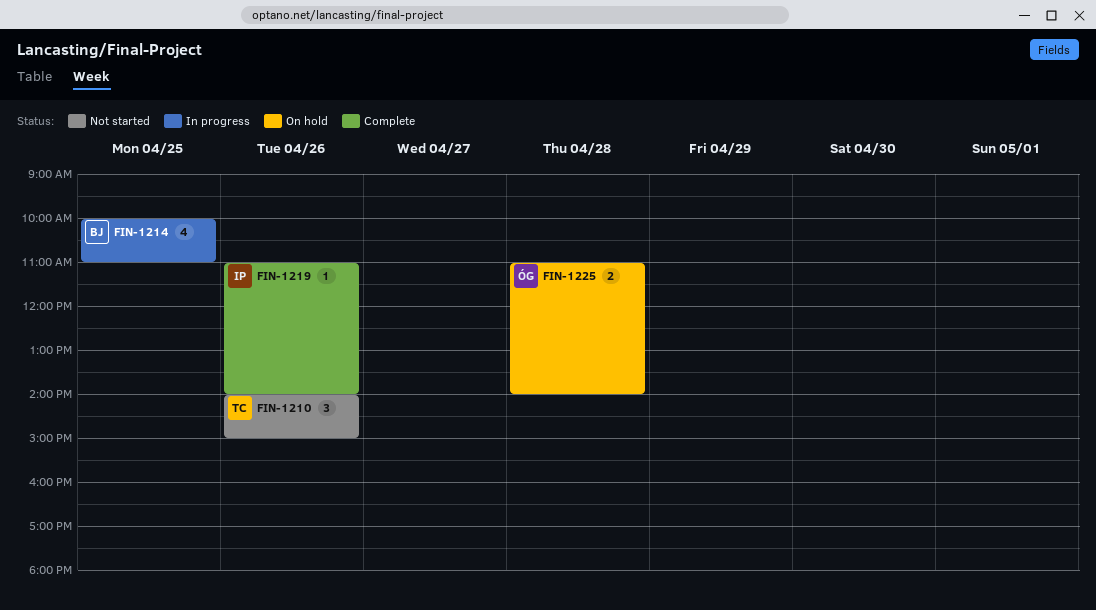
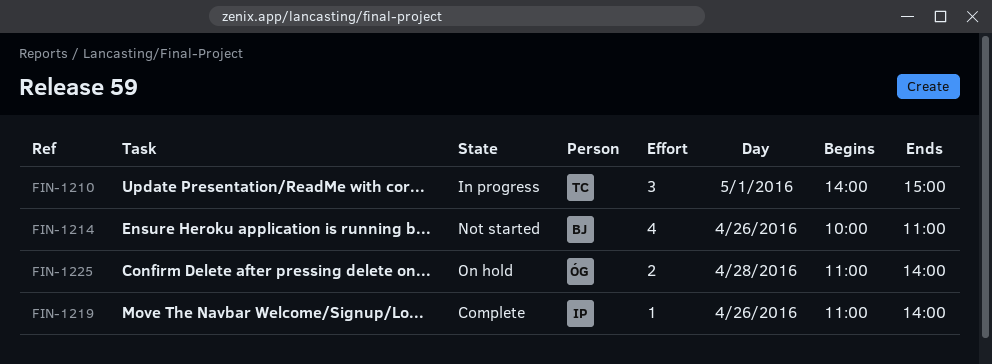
FIN-1210, status: Not started -> In progress
FIN-1210, day: Apr 26 -> May 1
FIN-1214, status: In progress -> Not started
FIN-1214, day: Apr 25 -> Apr 26

